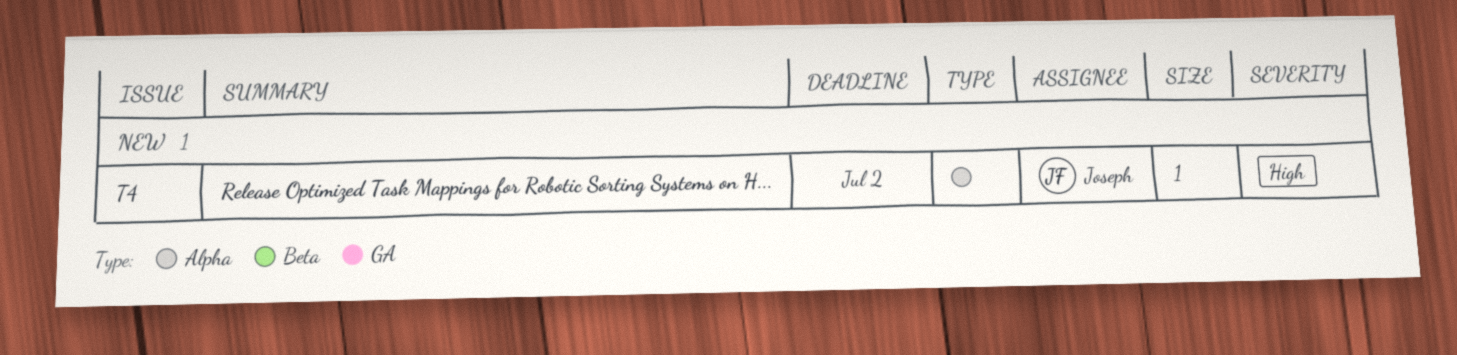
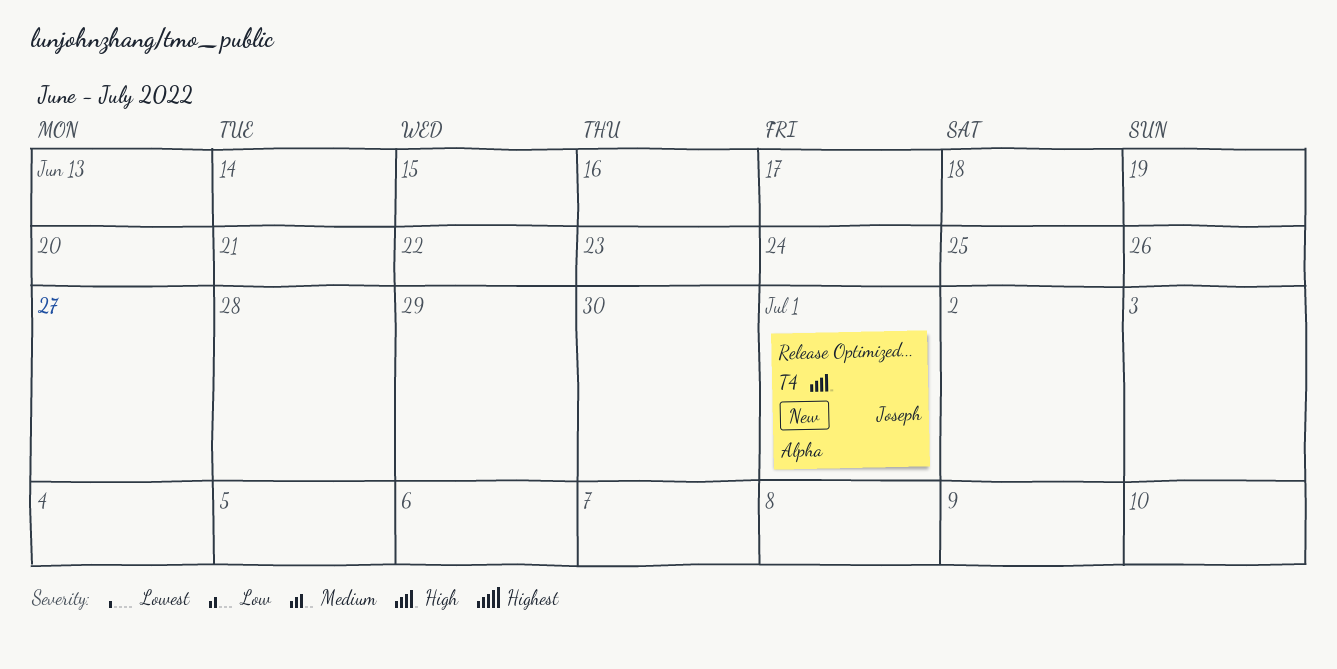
T4, due: Jul 2 -> Jul 1

